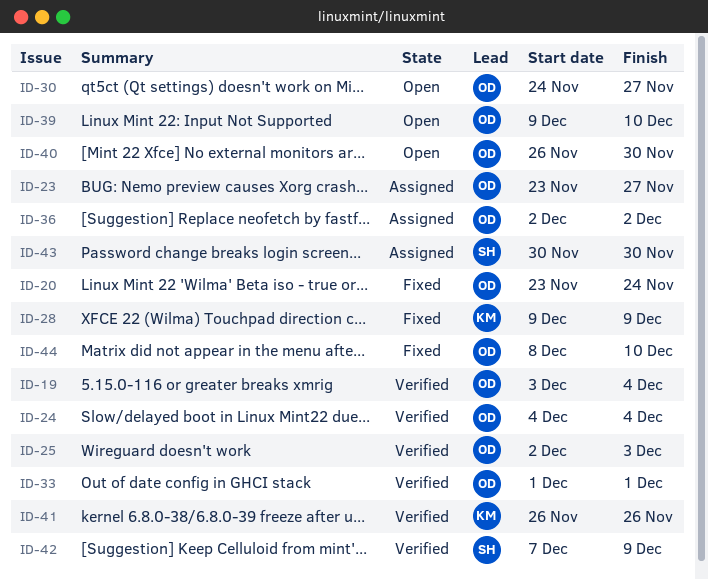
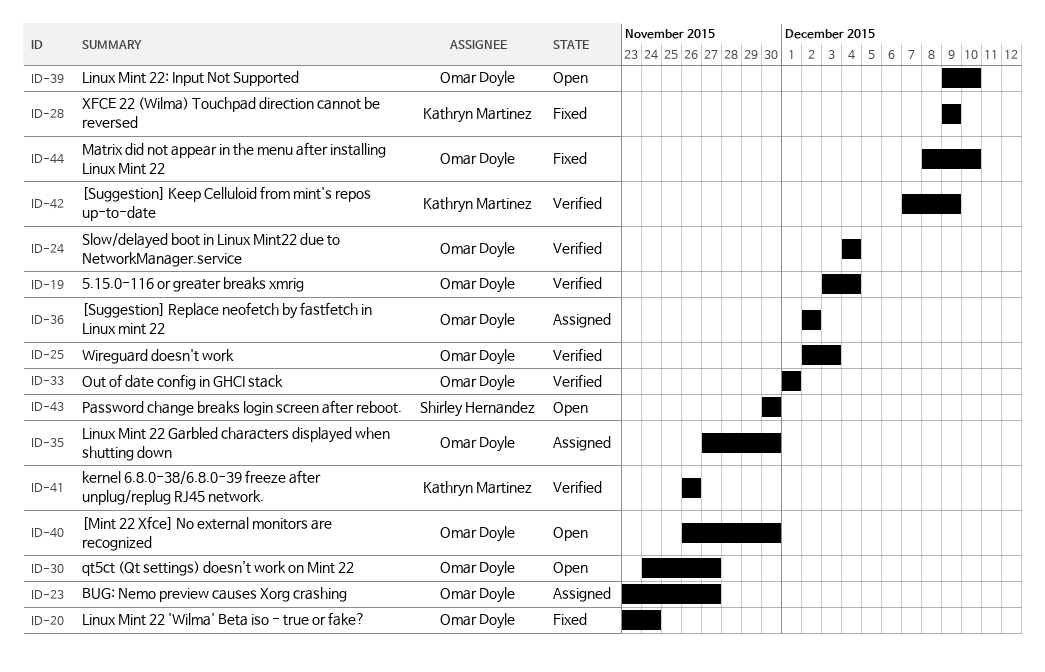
ID-35: none -> present
ID-42, owner: Shirley Hernandez -> Kathryn Martinez
ID-43, status: Assigned -> Open

